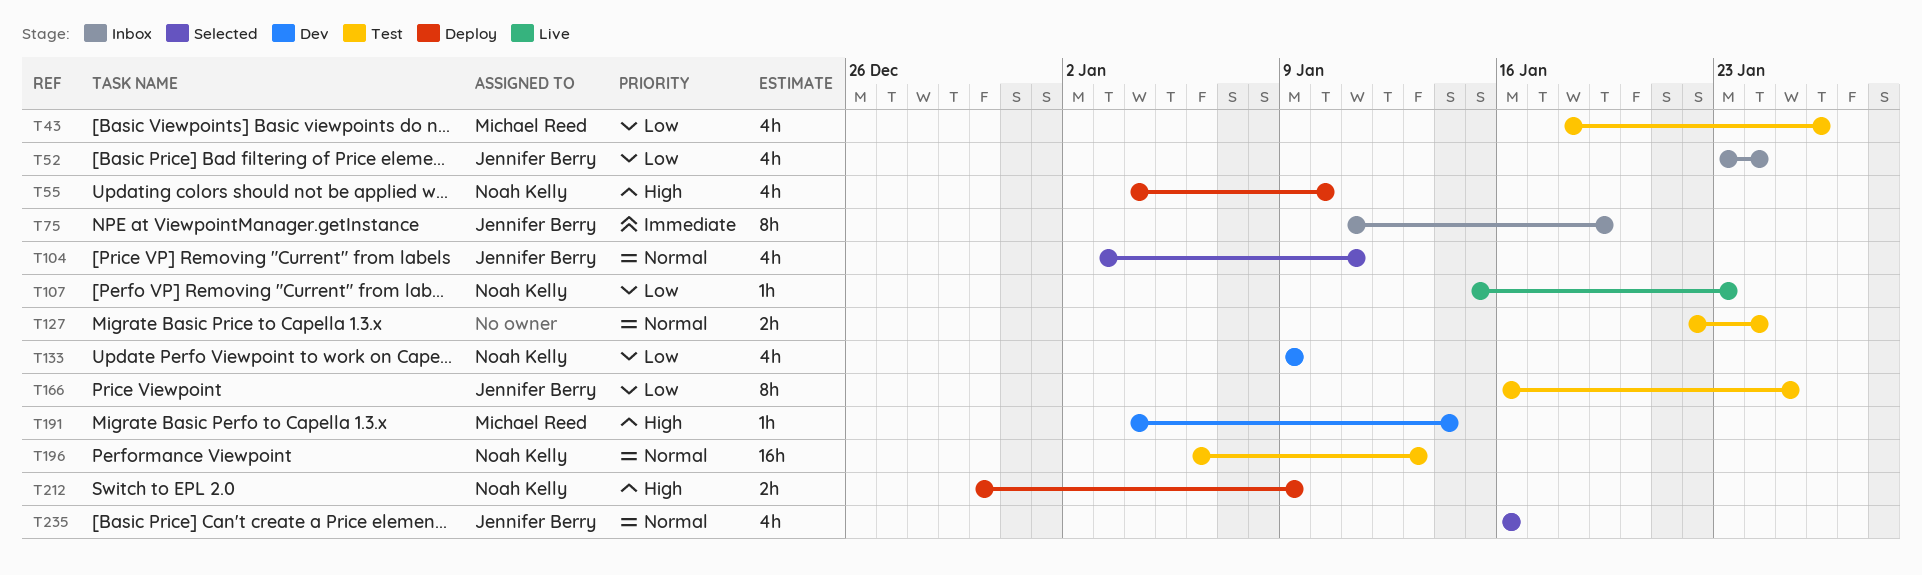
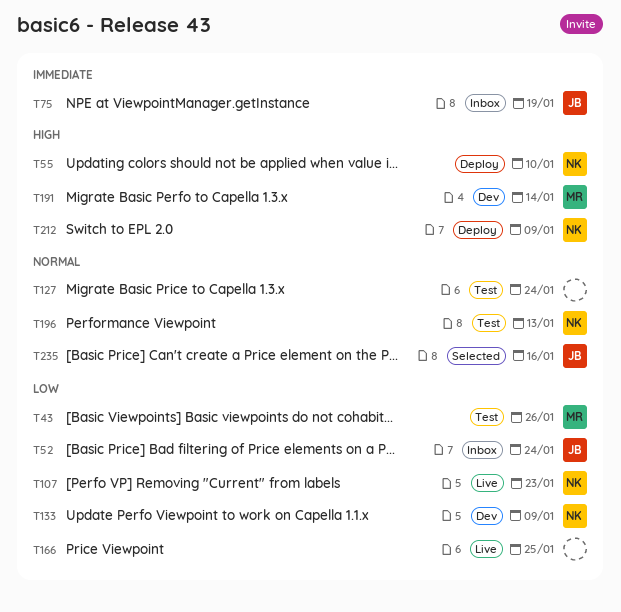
T104: present -> none
T166, status: Test -> Live
T166, owner: Jennifer Berry -> none

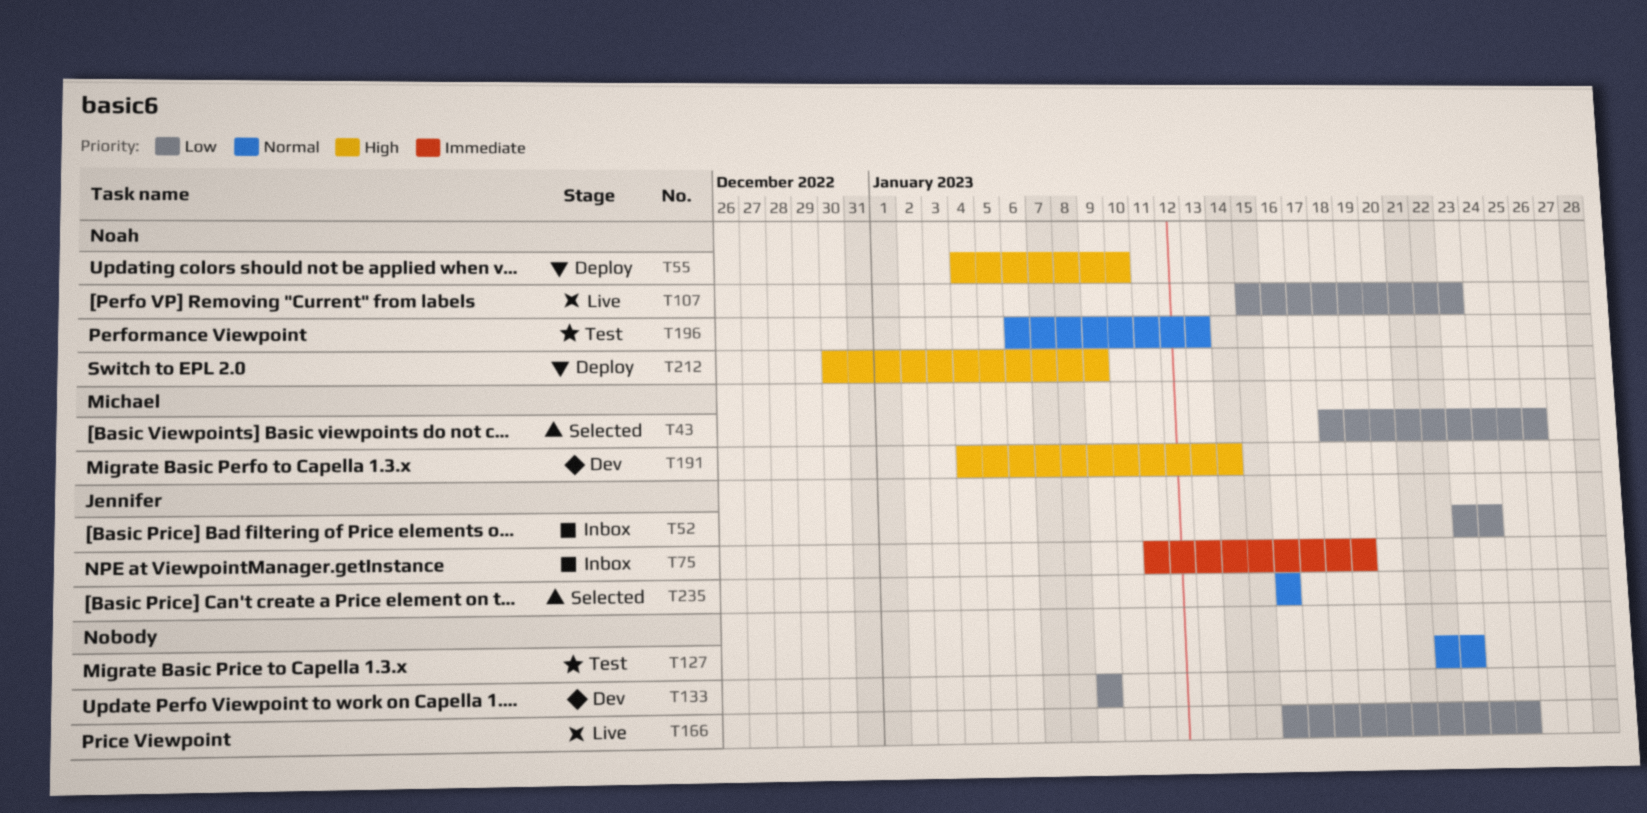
T43, status: Test -> Selected
T127, due: Jan 24 -> Jan 23
T133, owner: Noah -> none

